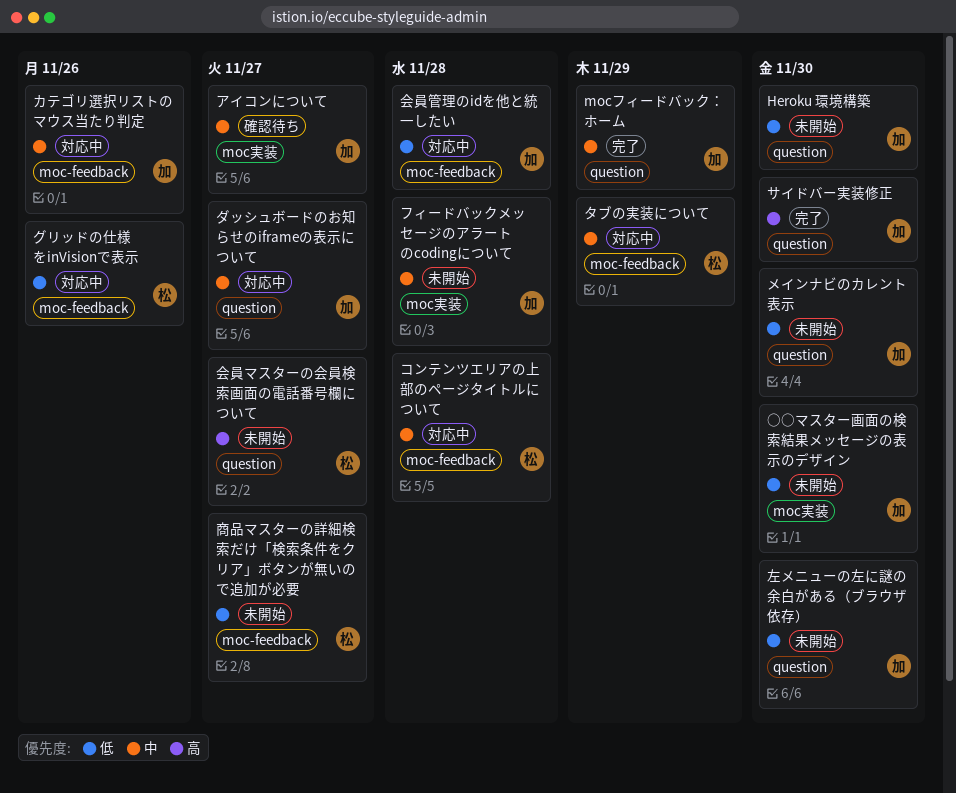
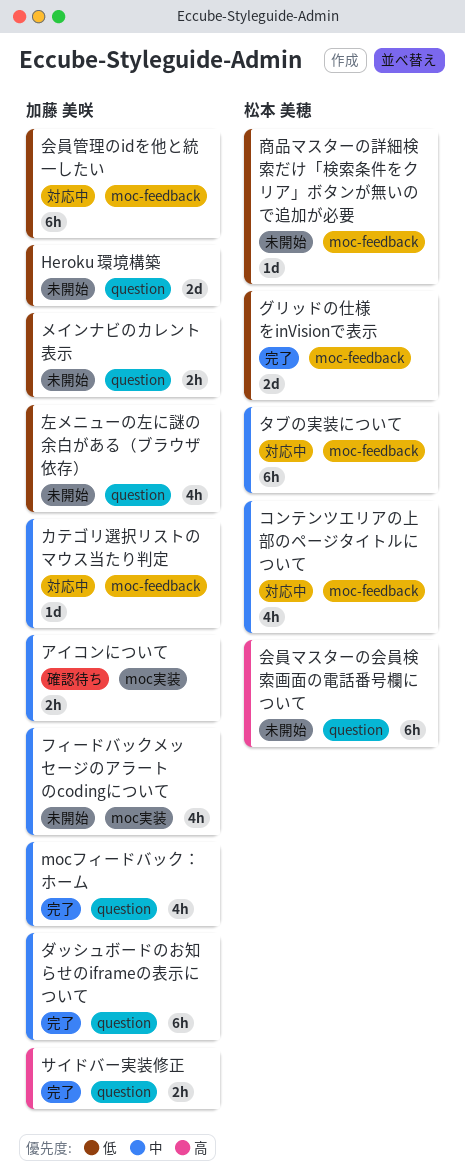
○○マスター画面の検索結果メッセージの表示のデザイン: present -> none
グリッドの仕様をinVisionで表示, status: 対応中 -> 完了
ダッシュボードのお知らせのiframeの表示について, status: 対応中 -> 完了

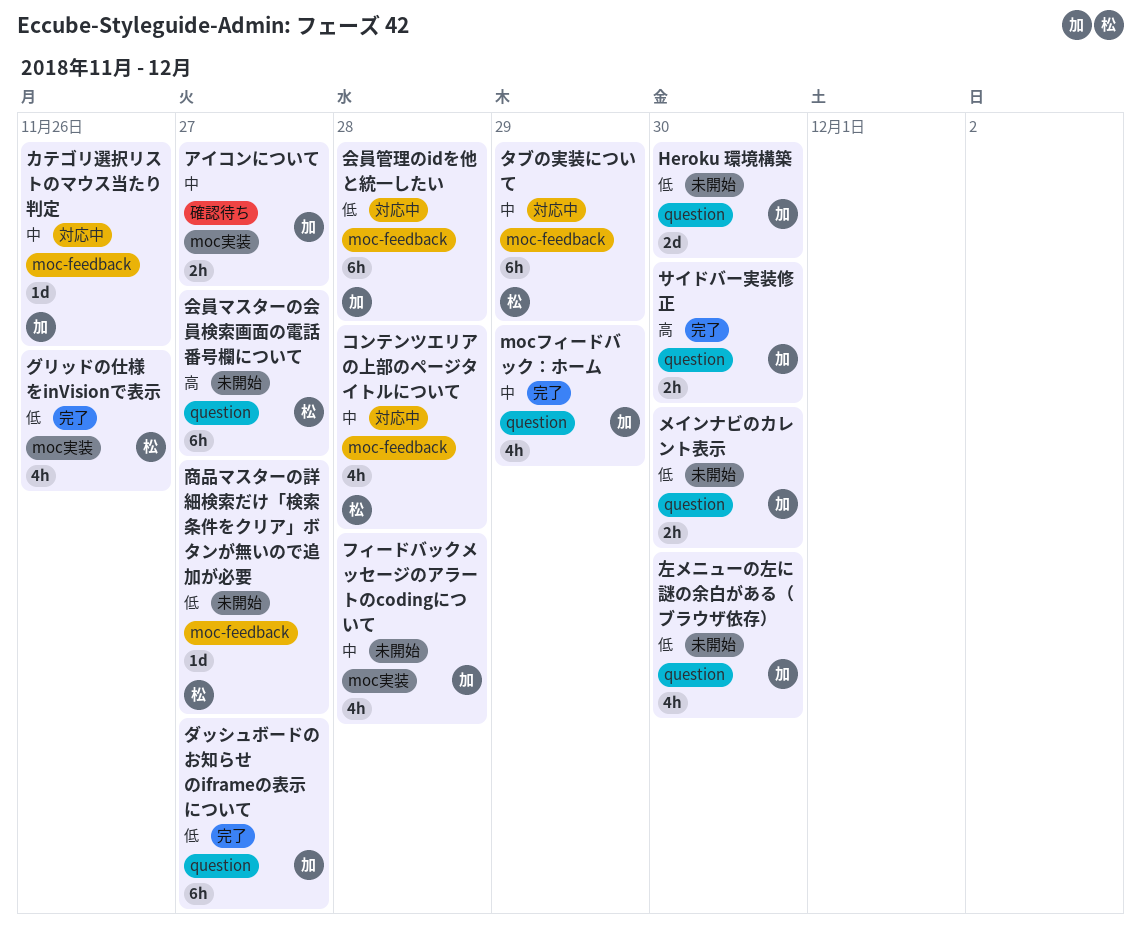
グリッドの仕様をinVisionで表示, label: moc-feedback -> moc実装
グリッドの仕様をinVisionで表示, estimate: 2d -> 4h
ダッシュボードのお知らせのiframeの表示について, priority: 中 -> 低

